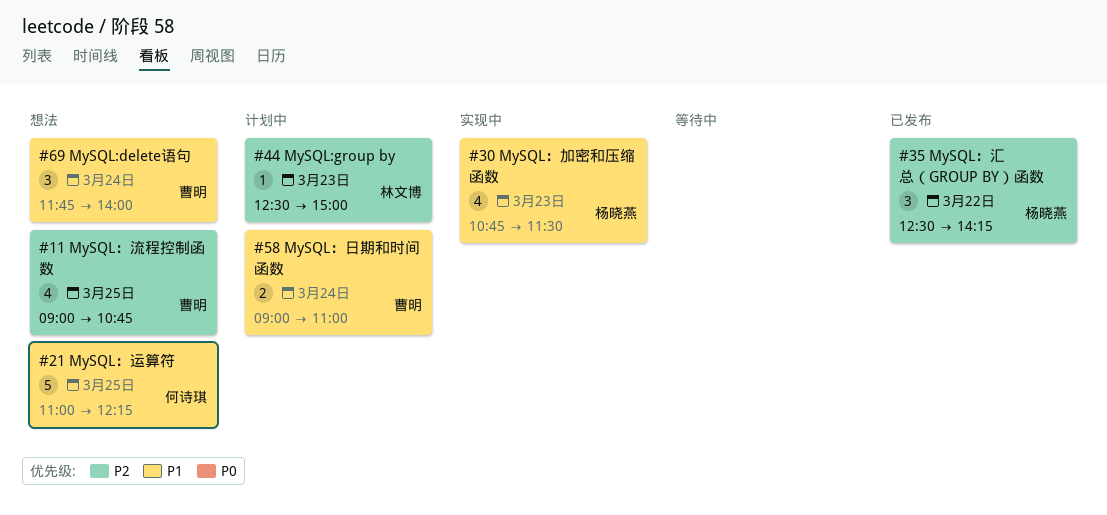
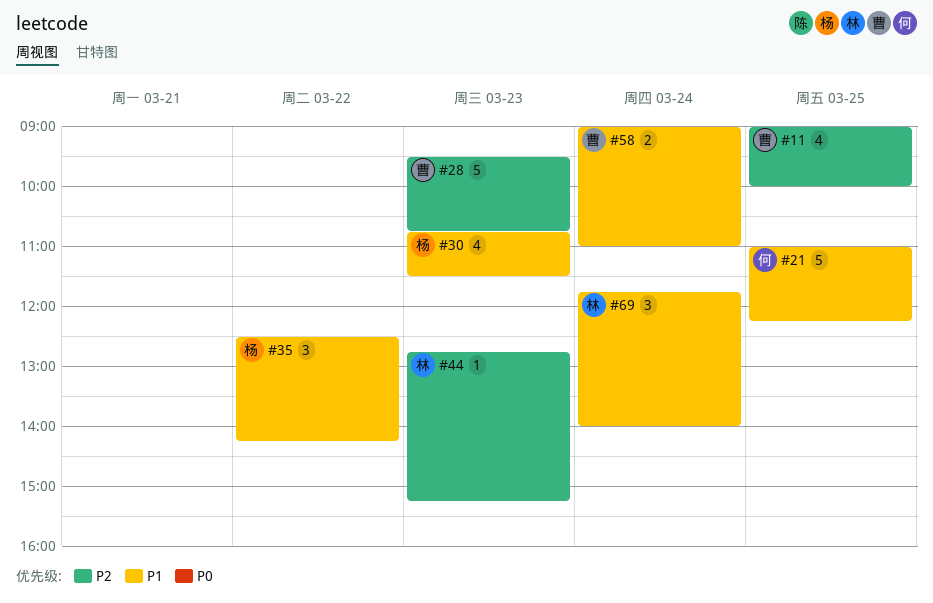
#11, ends: 10:45 -> 10:00
#28: none -> present
#35, priority: P2 -> P1
#44, begins: 12:30 -> 12:45
#44, ends: 15:00 -> 15:15
#69, owner: 曹明 -> 林文博

